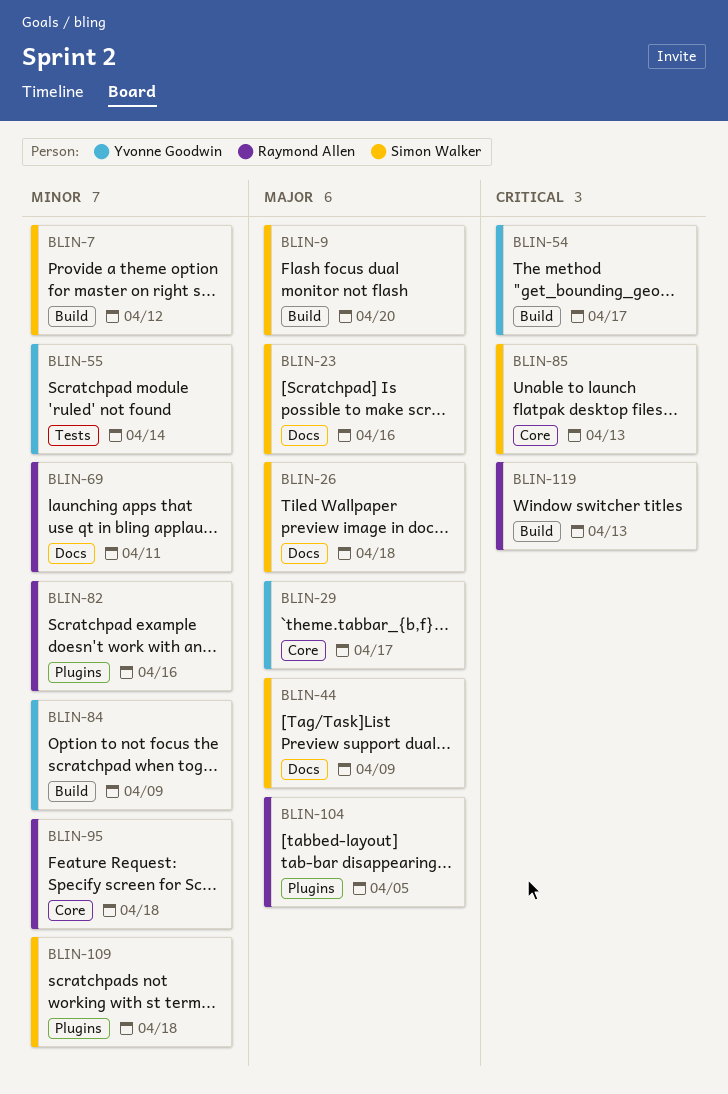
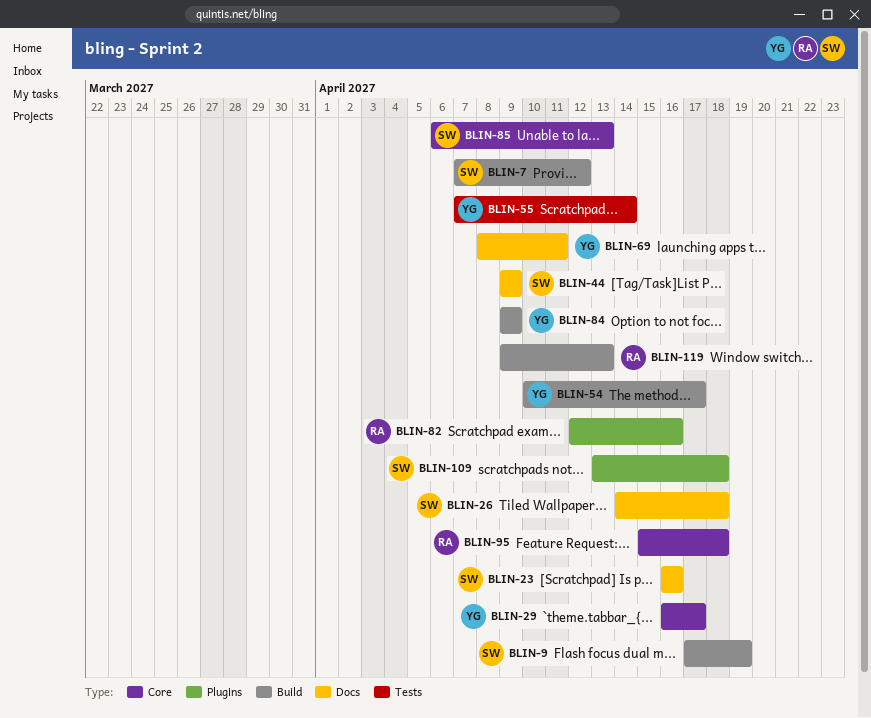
BLIN-9, due: Apr 20 -> Apr 19
BLIN-69, owner: Raymond Allen -> Yvonne Goodwin
BLIN-104: present -> none

